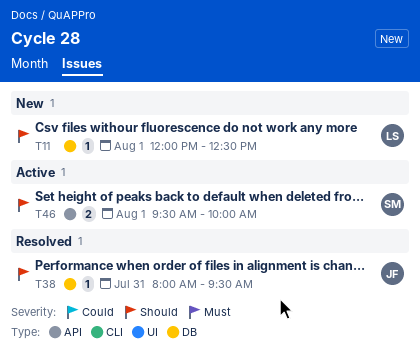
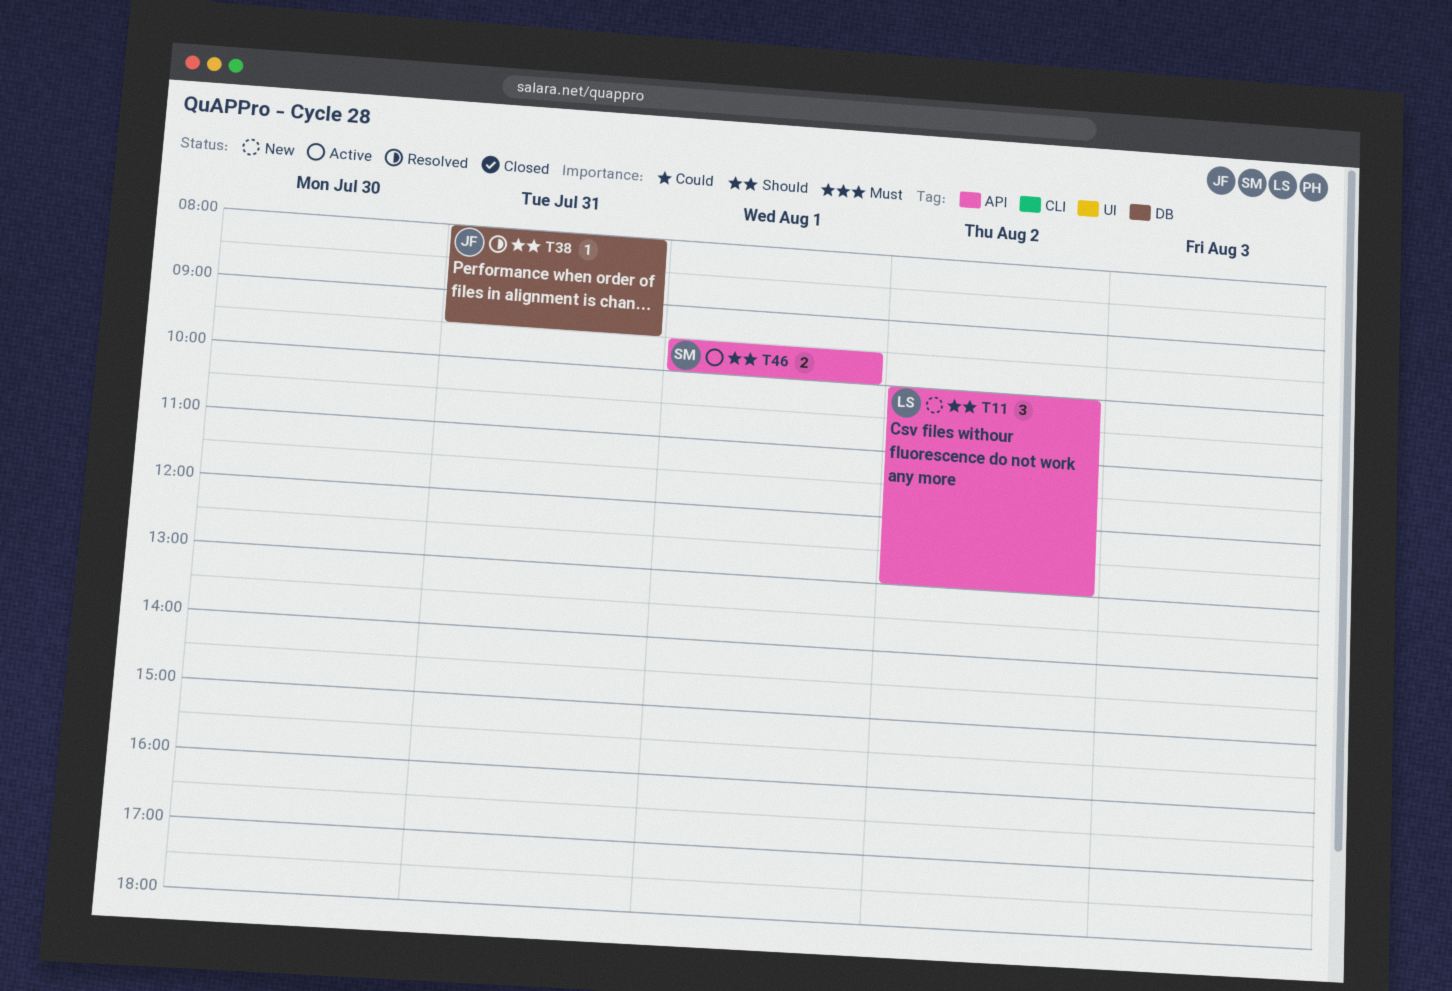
T11, label: DB -> API
T11, estimate: 1 -> 3
T11, day: Aug 1 -> Aug 2
T11, begins: 12:00 -> 10:00
T11, ends: 12:30 -> 13:00

